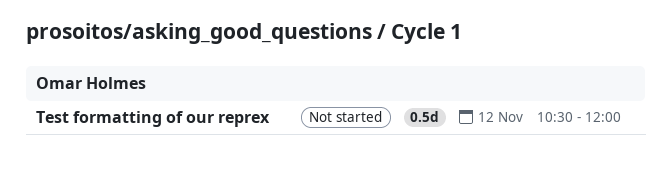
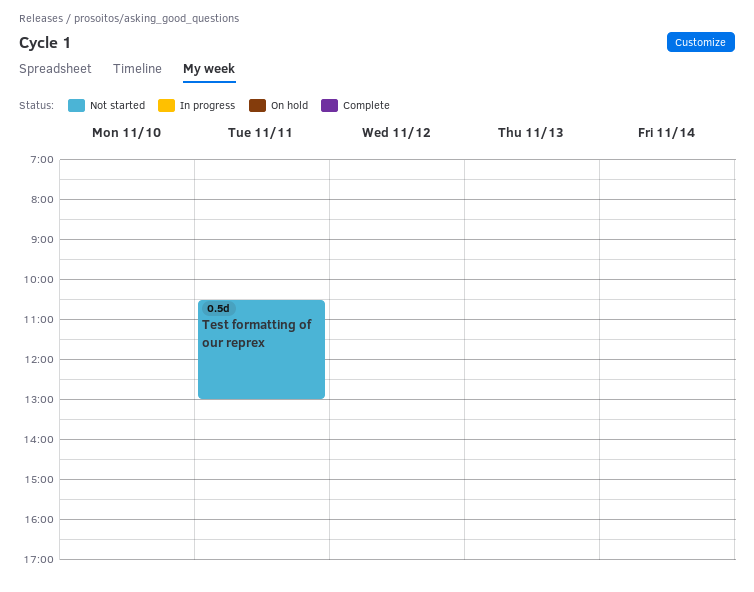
Test formatting of our reprex, day: Nov 12 -> Nov 11
Test formatting of our reprex, ends: 12:00 -> 13:00

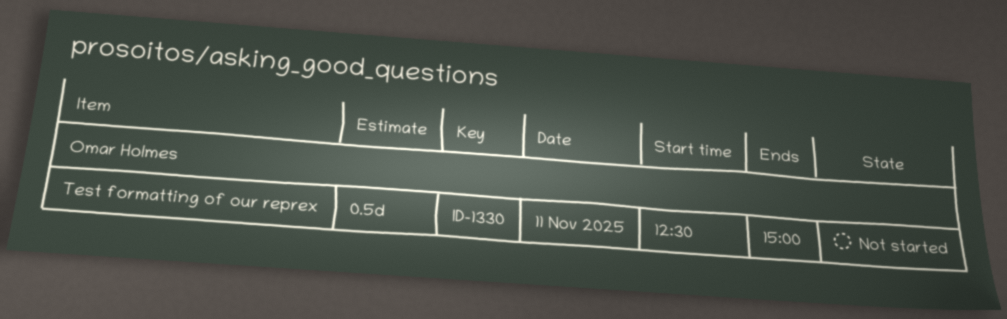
Test formatting of our reprex, begins: 10:30 -> 12:30
Test formatting of our reprex, ends: 13:00 -> 15:00

